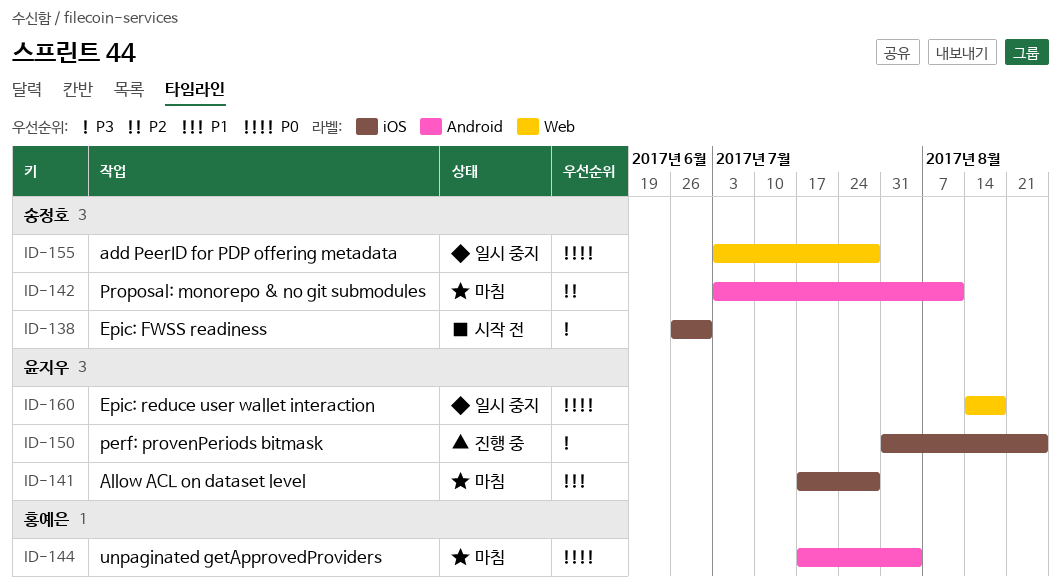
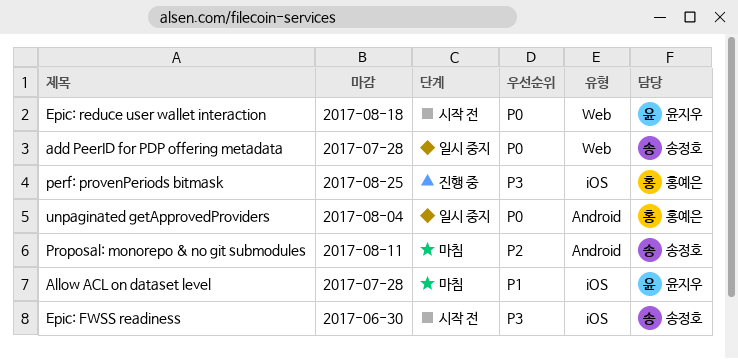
Epic: reduce user wallet interaction, status: 일시 중지 -> 시작 전
perf: provenPeriods bitmask, owner: 윤지우 -> 홍예은
unpaginated getApprovedProviders, status: 마침 -> 일시 중지

